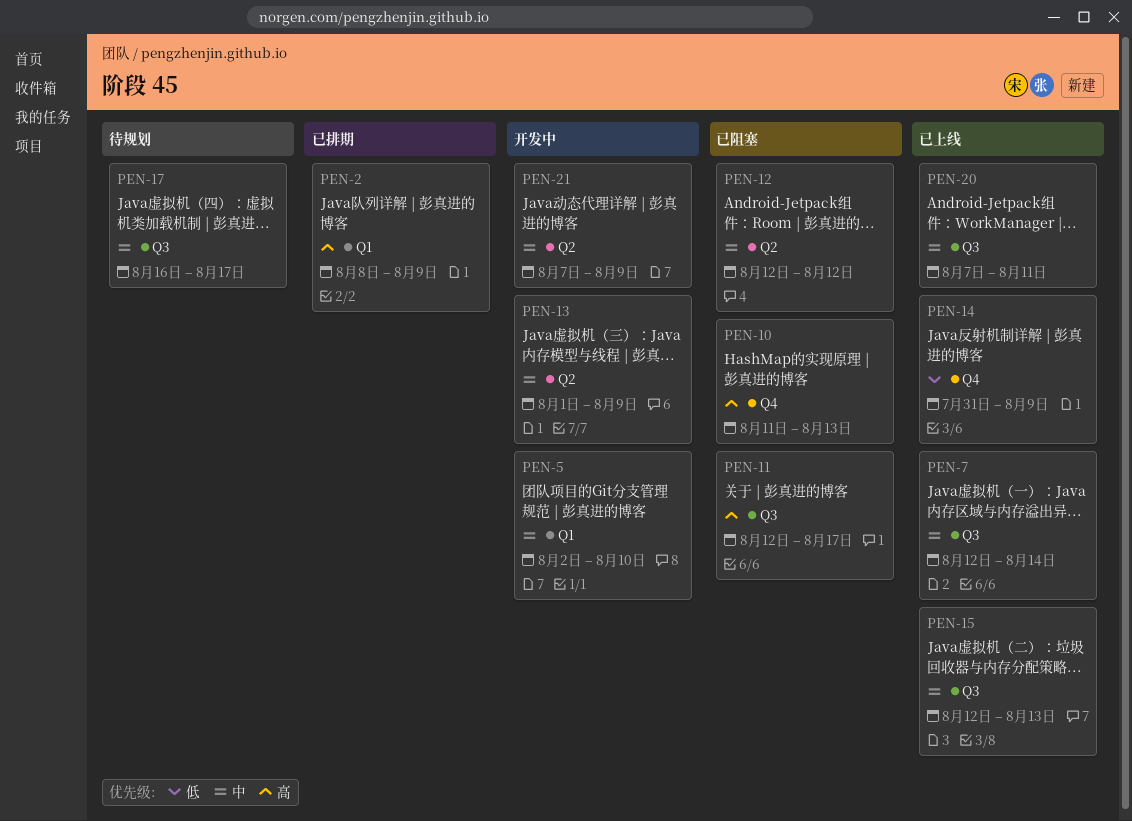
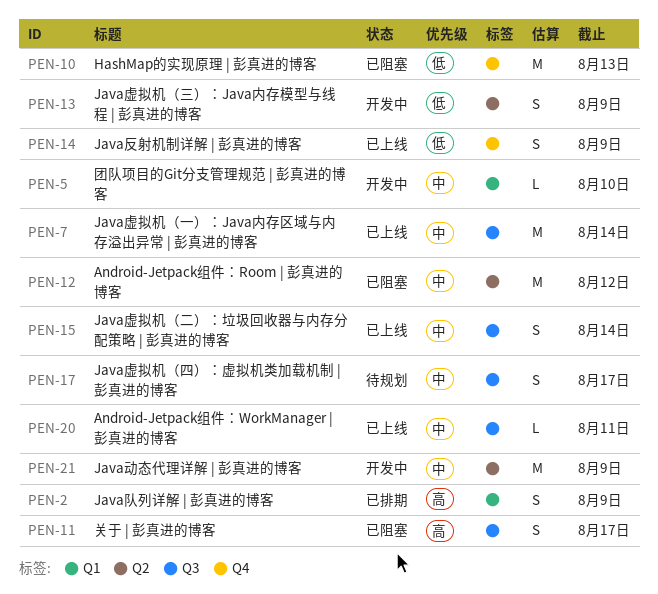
PEN-10, priority: 高 -> 低
PEN-13, priority: 中 -> 低
PEN-15, due: Aug 13 -> Aug 14

